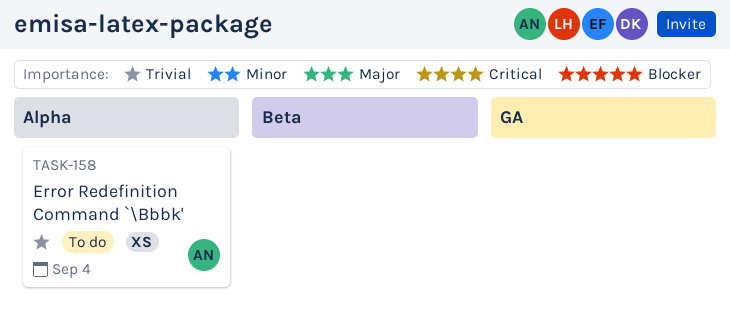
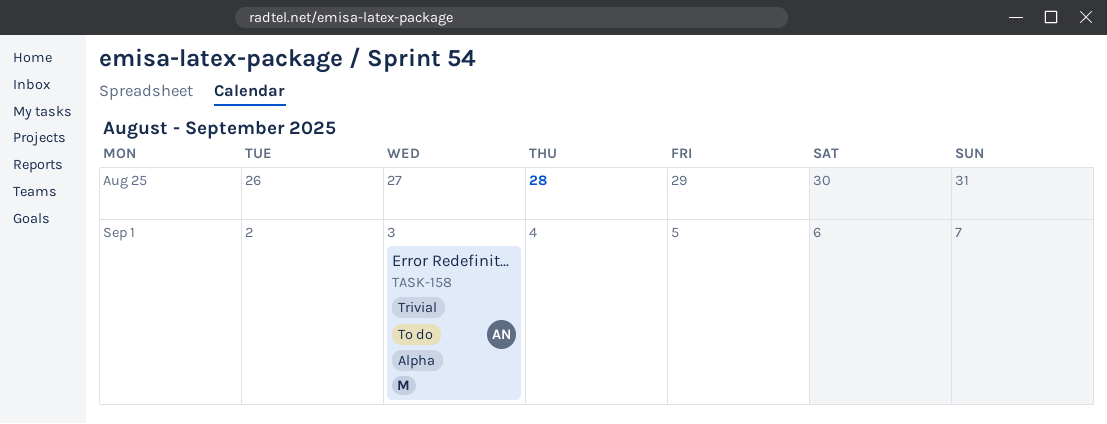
TASK-158, estimate: XS -> M
TASK-158, due: Sep 4 -> Sep 3

